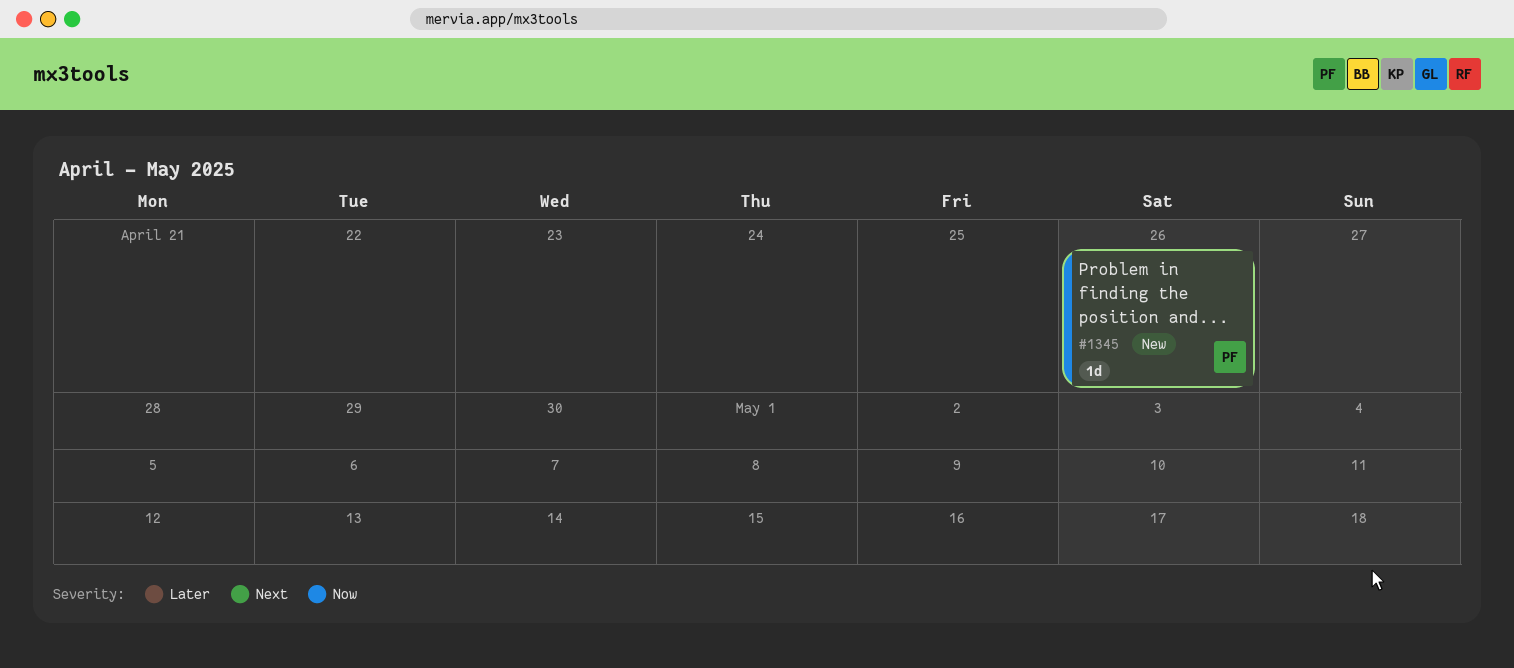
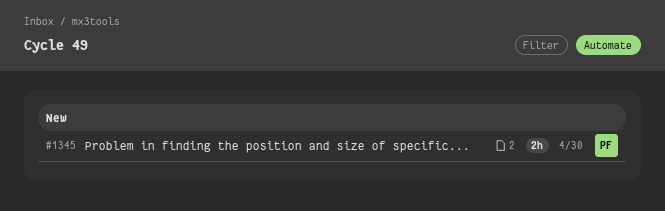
#1345, estimate: 1d -> 2h
#1345, due: Apr 26 -> Apr 30

